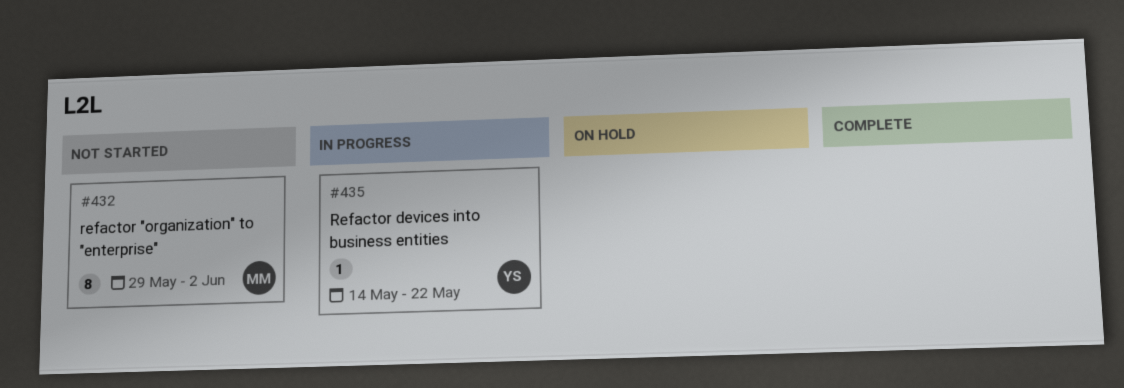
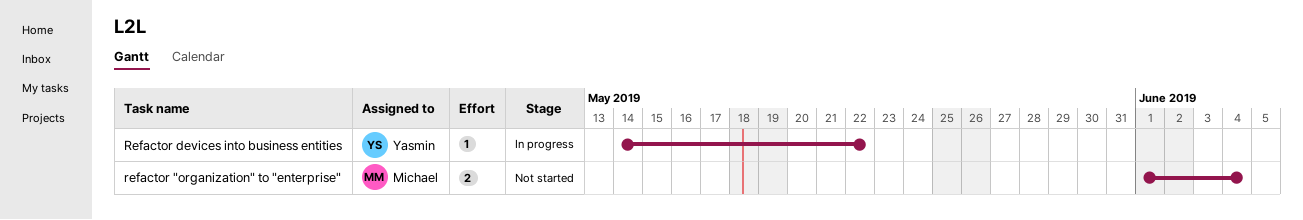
refactor "organization" to "enterprise", estimate: 8 -> 2
refactor "organization" to "enterprise", start: May 29 -> Jun 1
refactor "organization" to "enterprise", due: Jun 2 -> Jun 4

